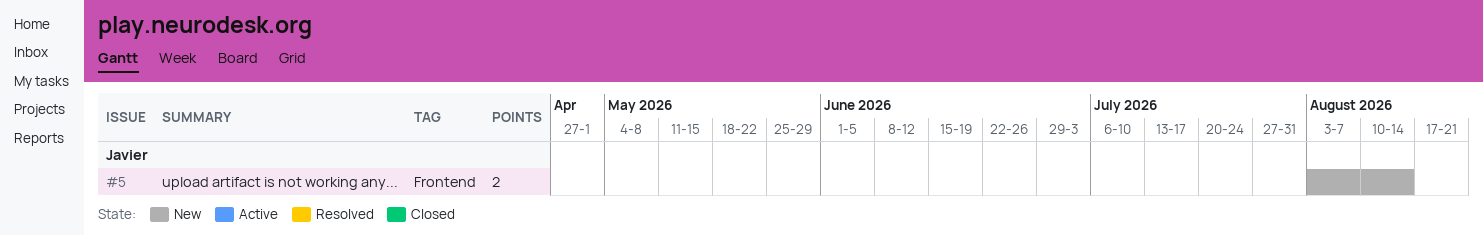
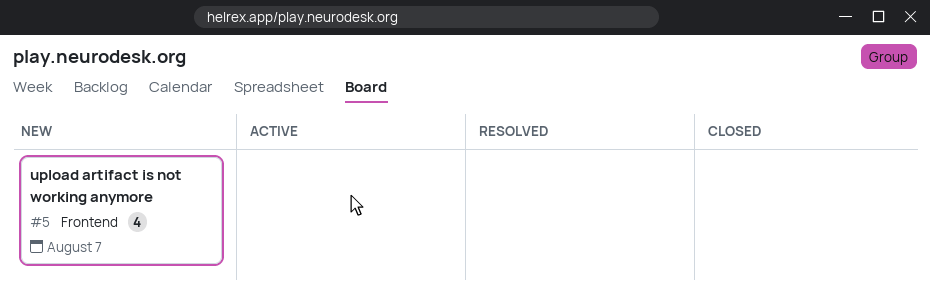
#5, estimate: 2 -> 4
#5, due: Aug 14 -> Aug 7

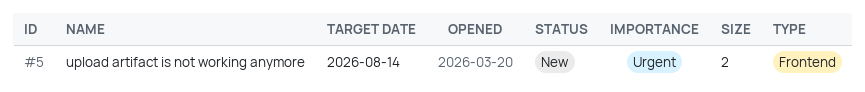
#5, estimate: 4 -> 2
#5, due: Aug 7 -> Aug 14

